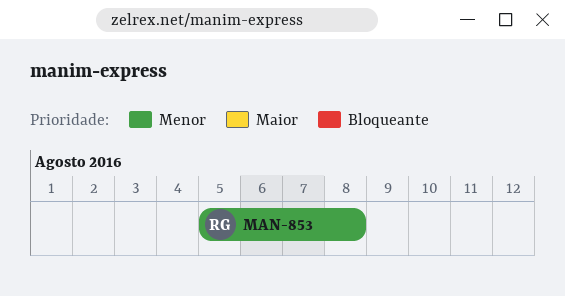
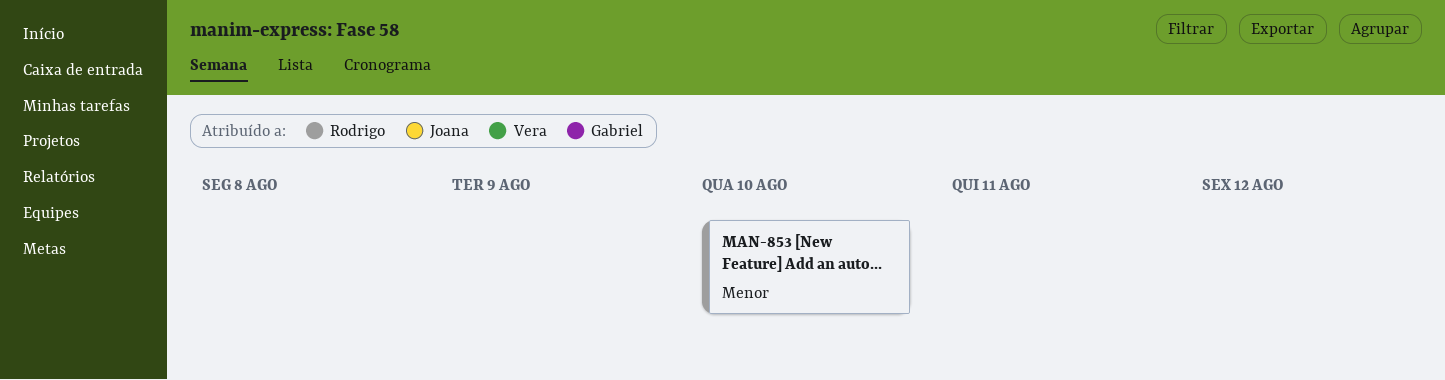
MAN-853, due: Aug 8 -> Aug 10

